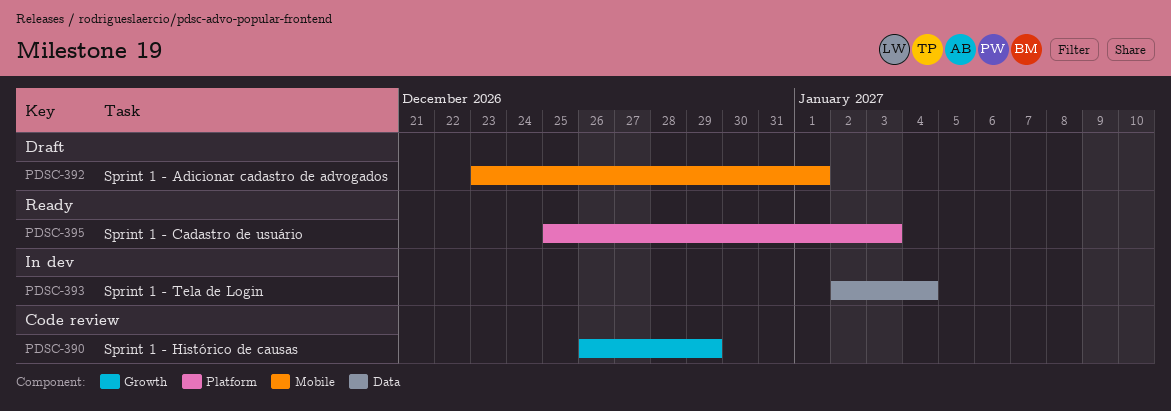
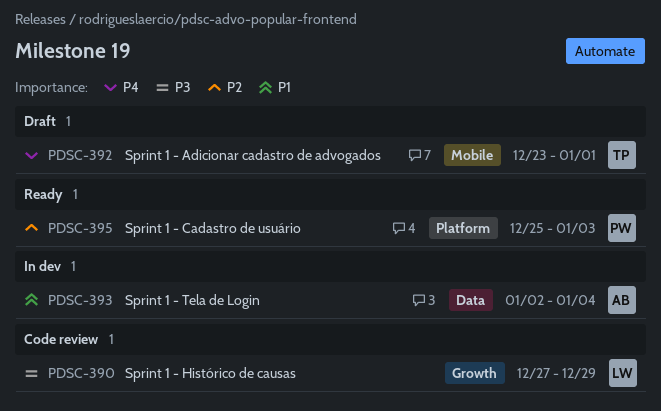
PDSC-390, start: Dec 26 -> Dec 27

